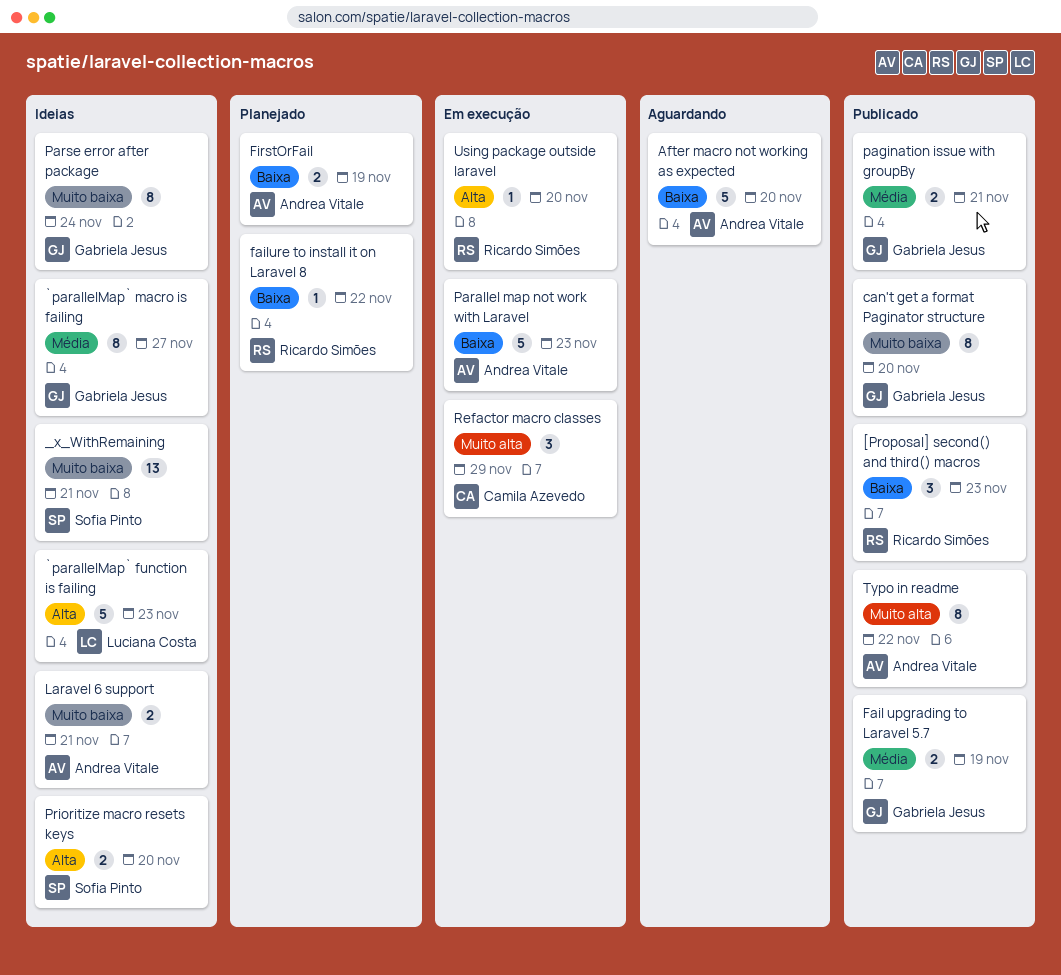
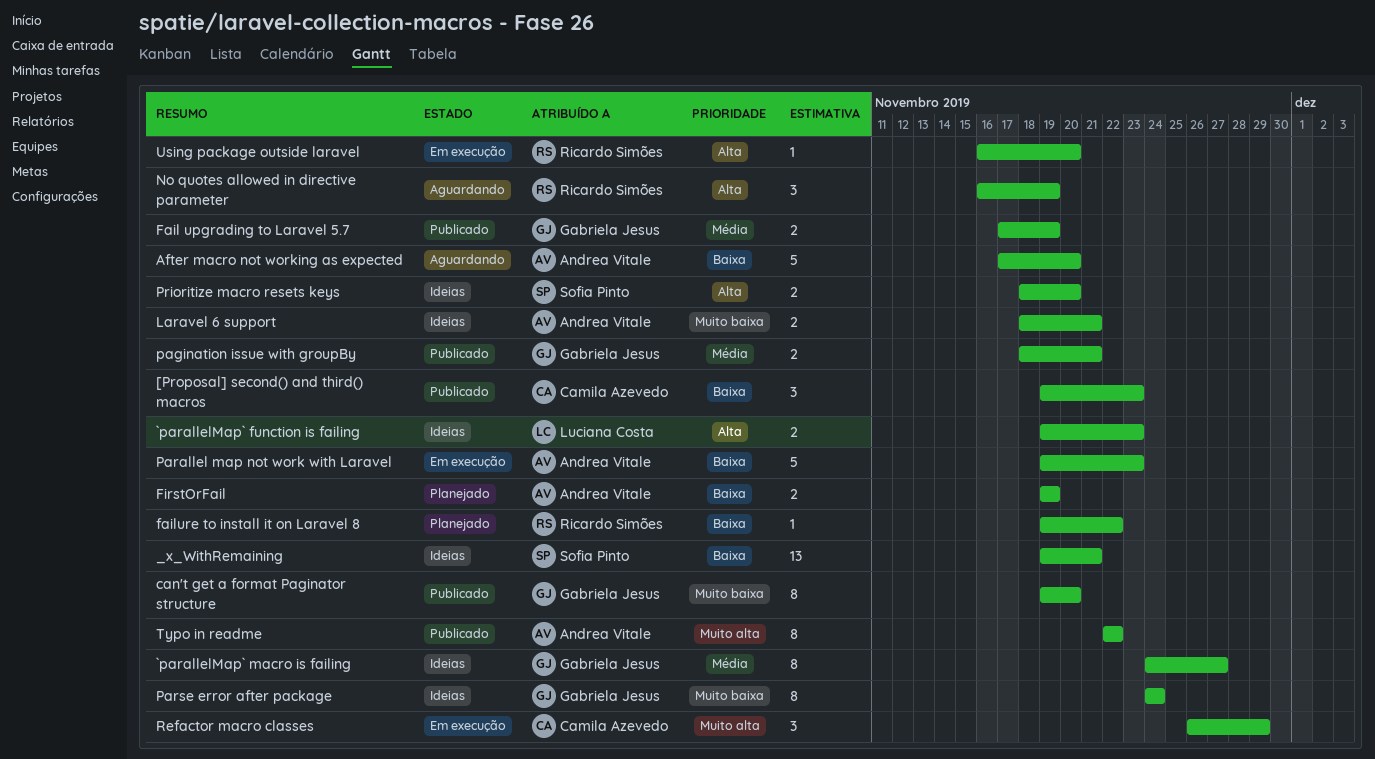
[Proposal] second() and third() macros, owner: Ricardo Simões -> Camila Azevedo
_x_WithRemaining, priority: Muito baixa -> Baixa
`parallelMap` function is failing, estimate: 5 -> 2
No quotes allowed in directive parameter: none -> present

